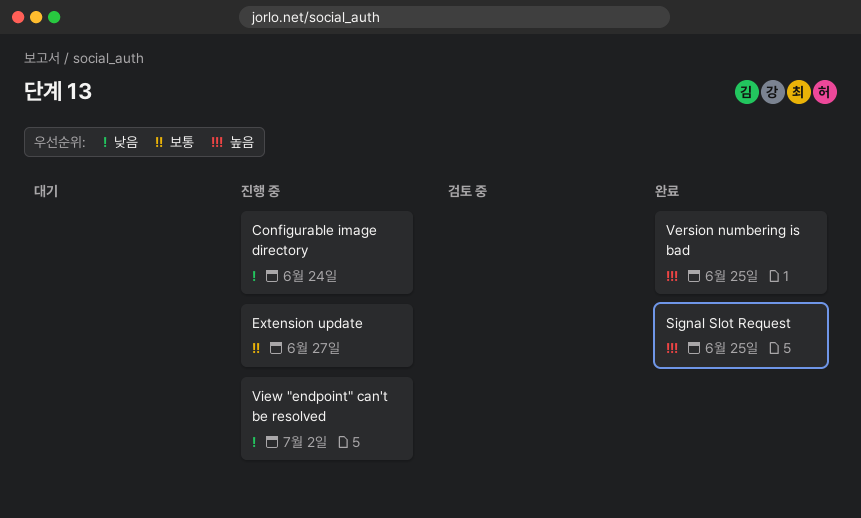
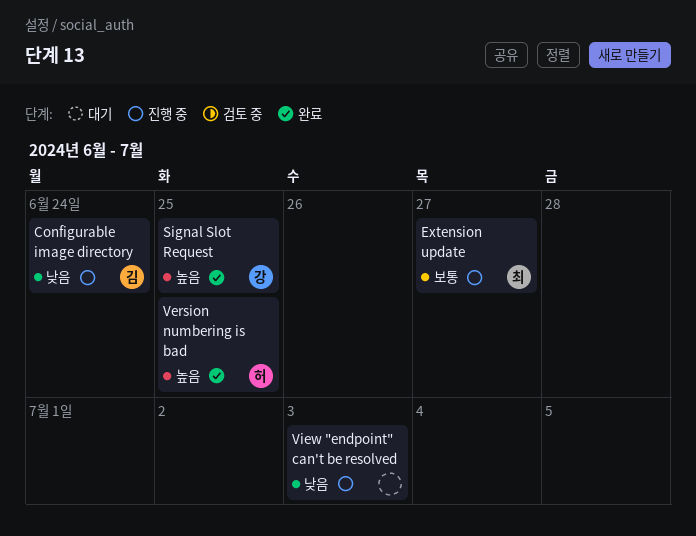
View "endpoint" can't be resolved, due: Jul 2 -> Jul 3

